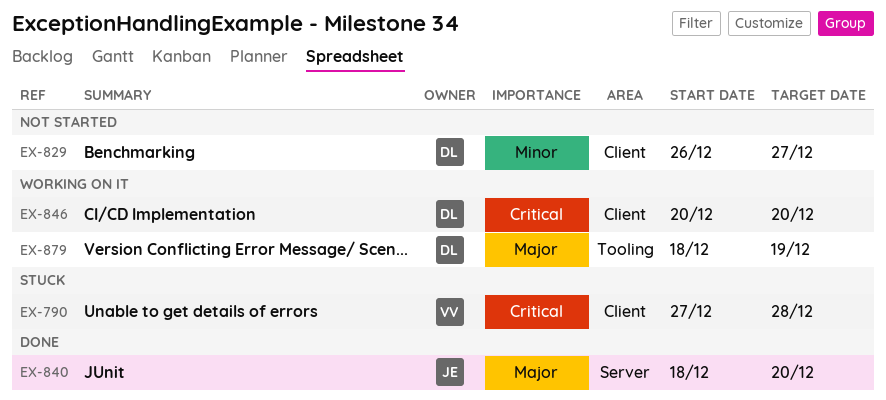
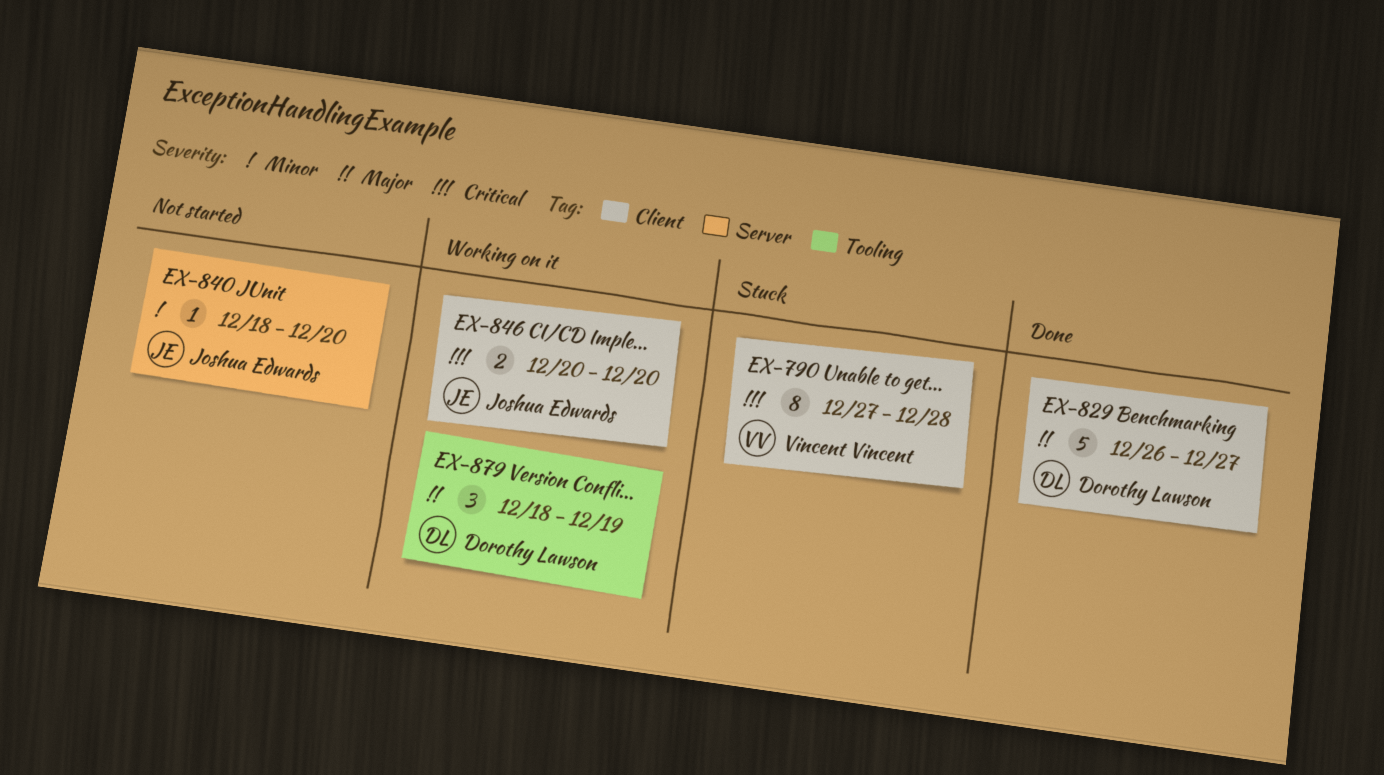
EX-829, status: Not started -> Done
EX-829, priority: Minor -> Major
EX-840, status: Done -> Not started
EX-840, priority: Major -> Minor
EX-846, owner: Dorothy Lawson -> Joshua Edwards

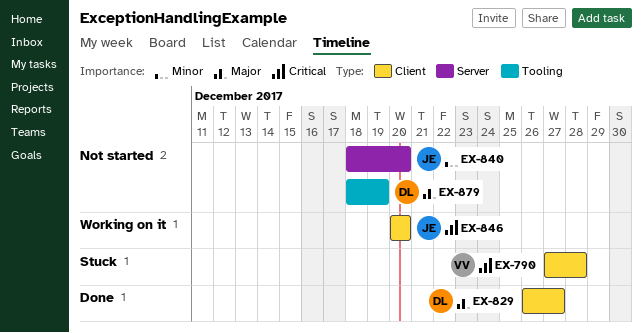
EX-879, status: Working on it -> Not started

